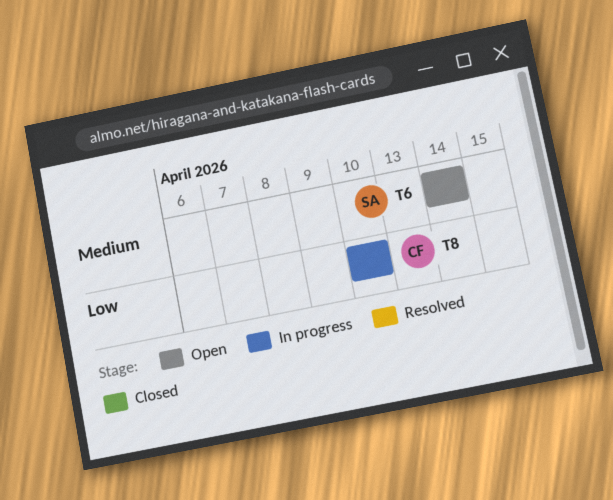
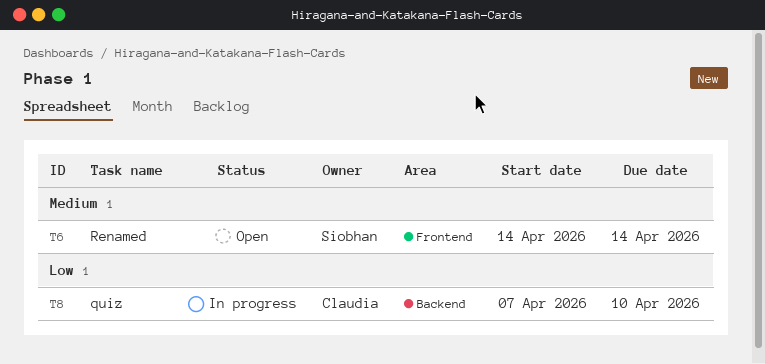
T8, start: Apr 10 -> Apr 7

